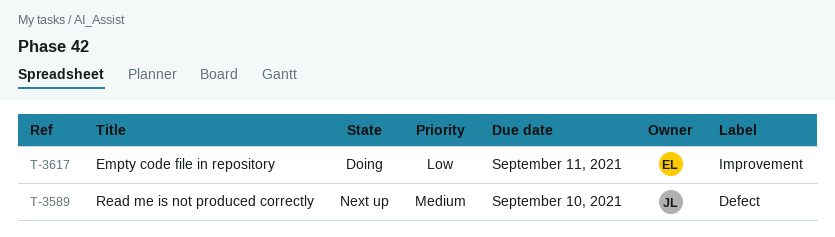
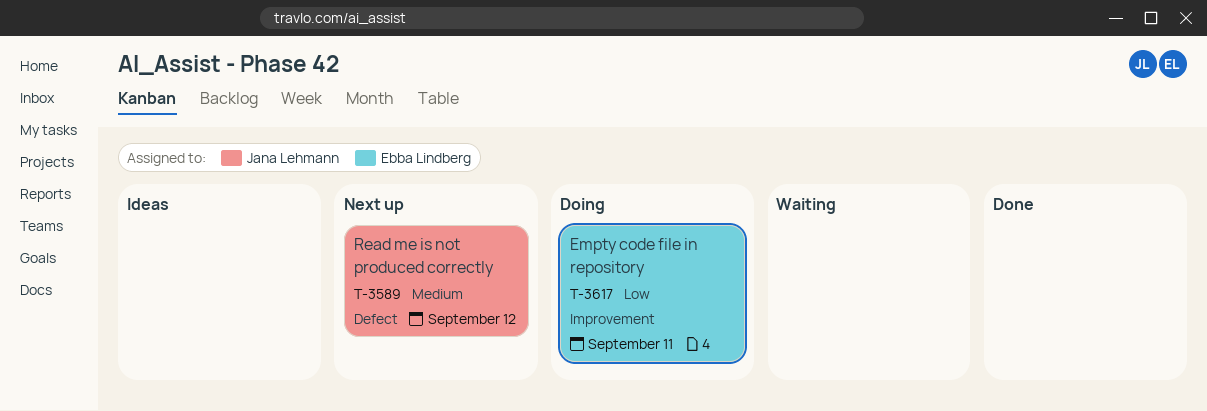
T-3589, due: Sep 10 -> Sep 12

